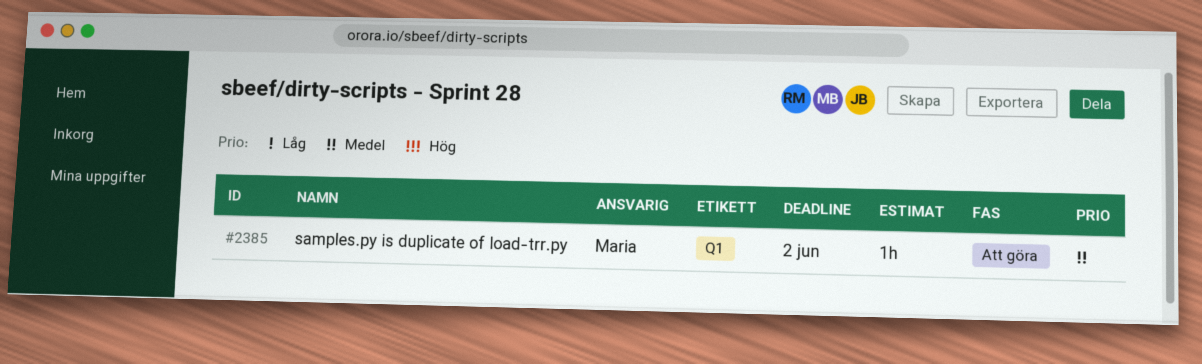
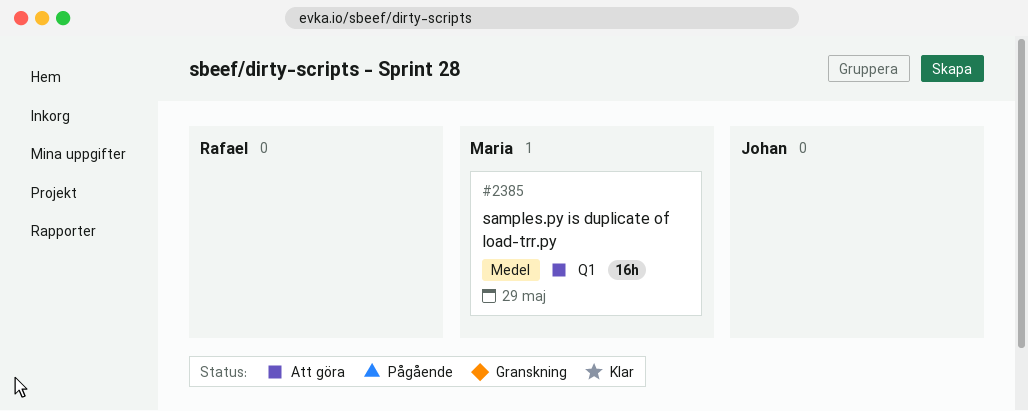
#2385, estimate: 1h -> 16h
#2385, due: Jun 2 -> May 29

